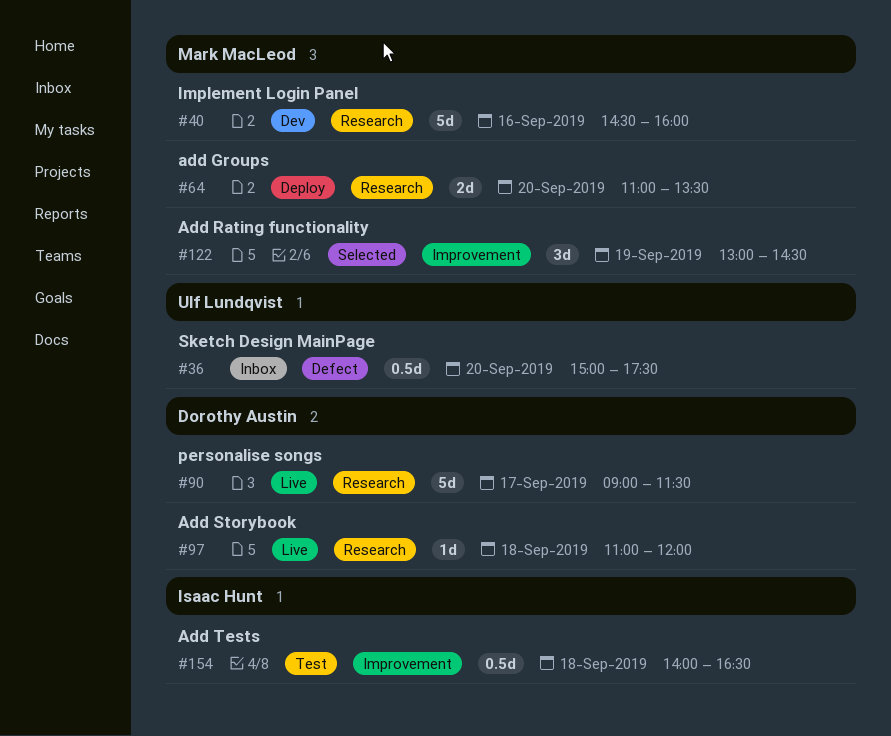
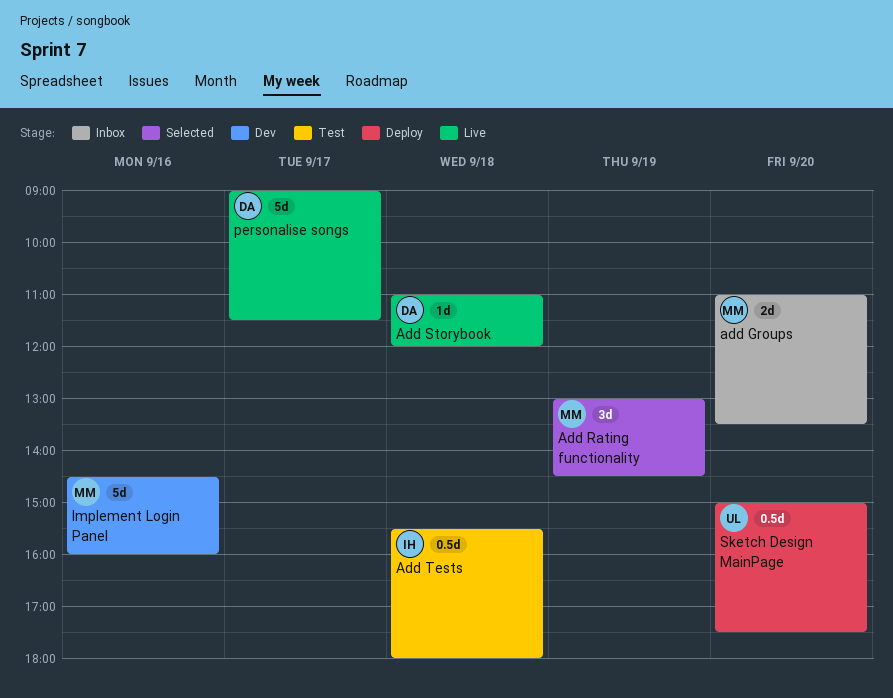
add Groups, status: Deploy -> Inbox
Add Tests, begins: 14:00 -> 15:30
Add Tests, ends: 16:30 -> 18:00
Sketch Design MainPage, status: Inbox -> Deploy

